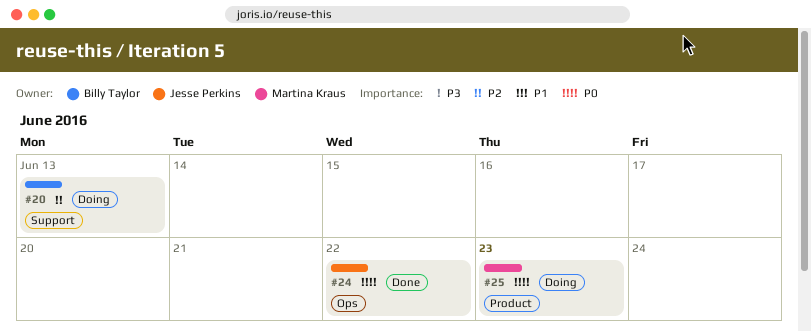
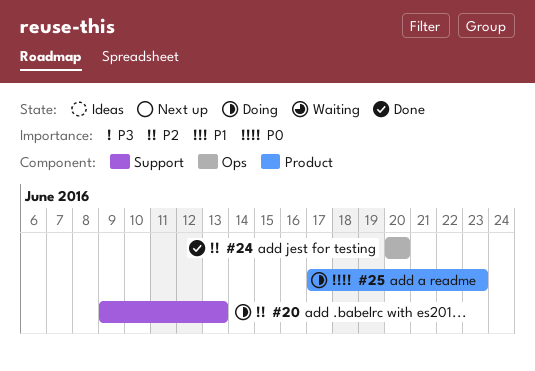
#24, priority: P0 -> P2
#24, due: Jun 22 -> Jun 20

